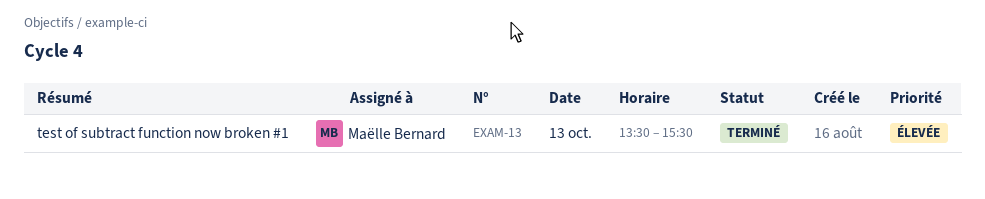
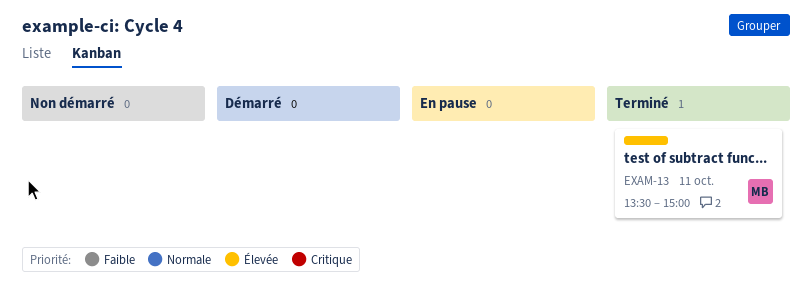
EXAM-13, day: Oct 13 -> Oct 11
EXAM-13, ends: 15:30 -> 15:00

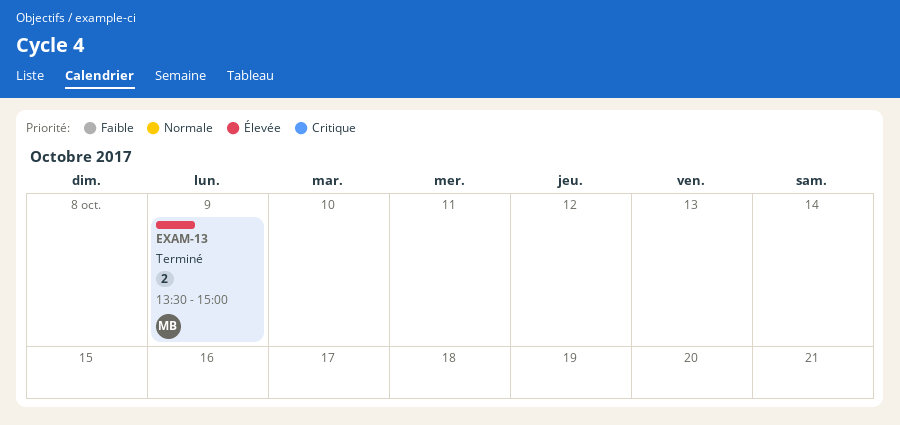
EXAM-13, day: Oct 11 -> Oct 9

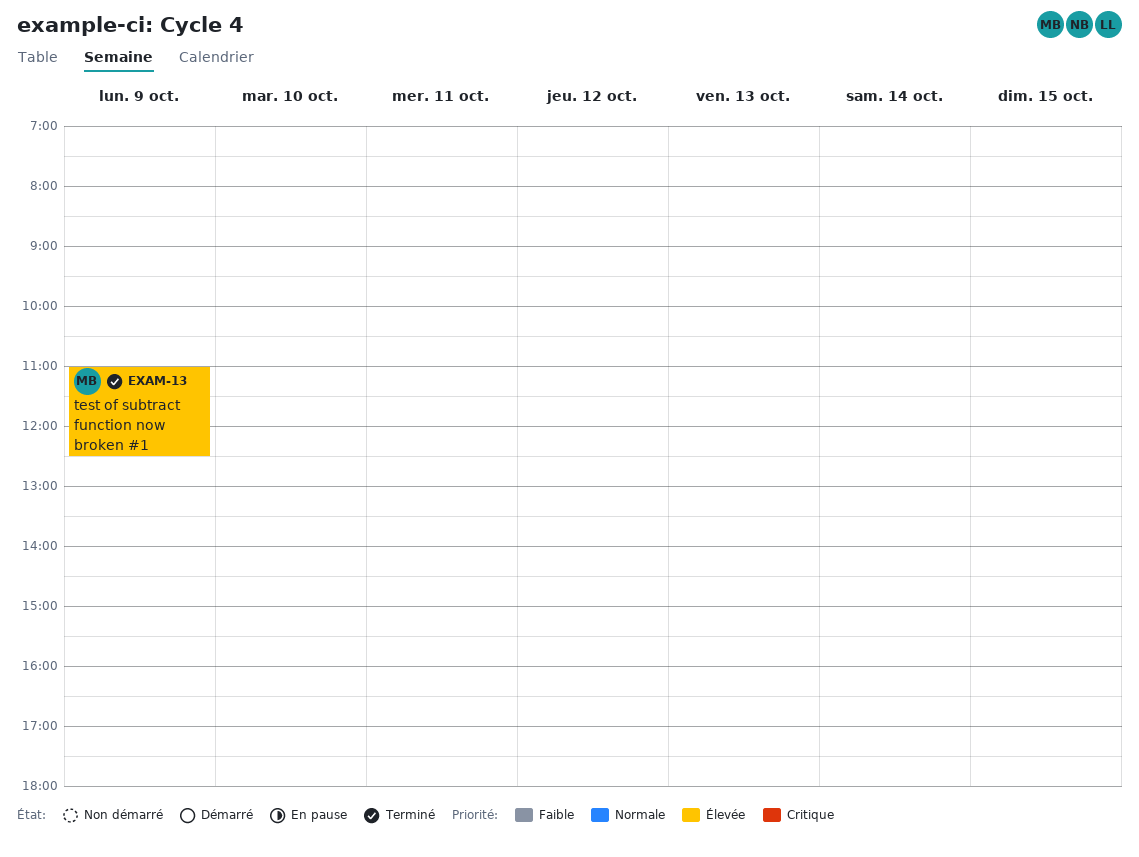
EXAM-13, begins: 13:30 -> 11:00
EXAM-13, ends: 15:00 -> 12:30

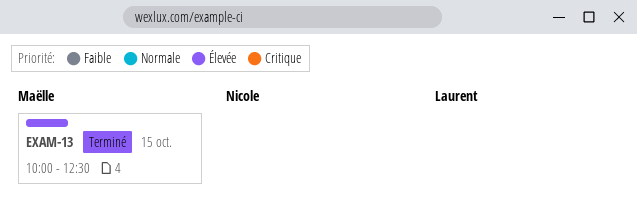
EXAM-13, day: Oct 9 -> Oct 15
EXAM-13, begins: 11:00 -> 10:00

